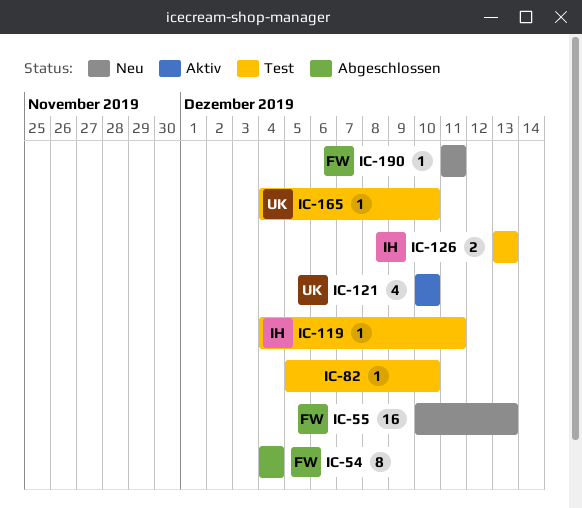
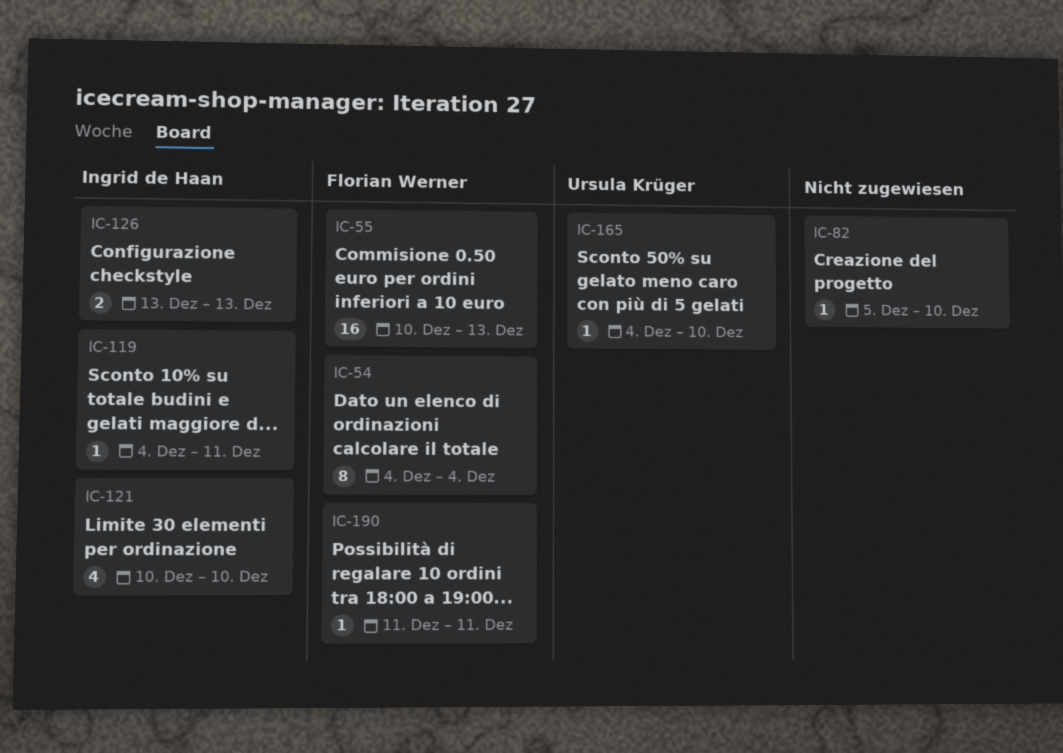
IC-121, owner: Ursula Krüger -> Ingrid de Haan

